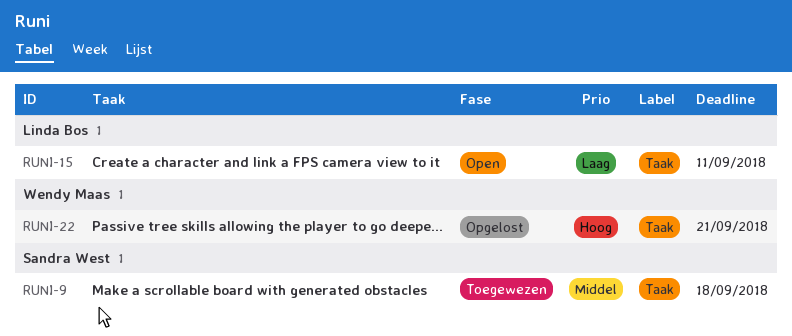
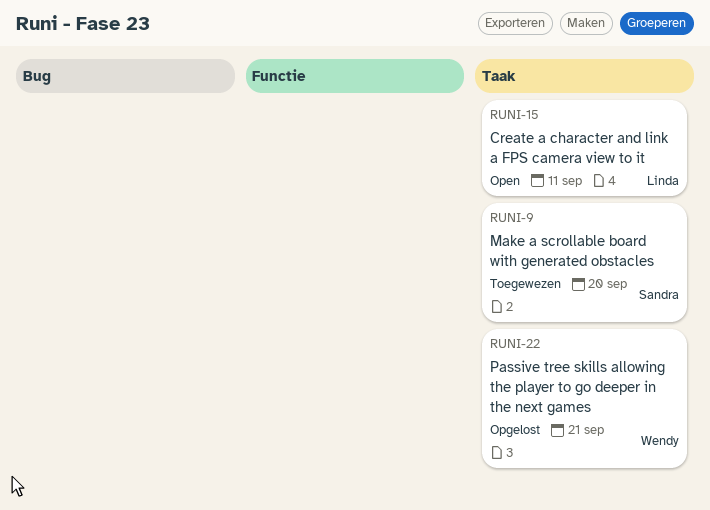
RUNI-9, due: Sep 18 -> Sep 20

